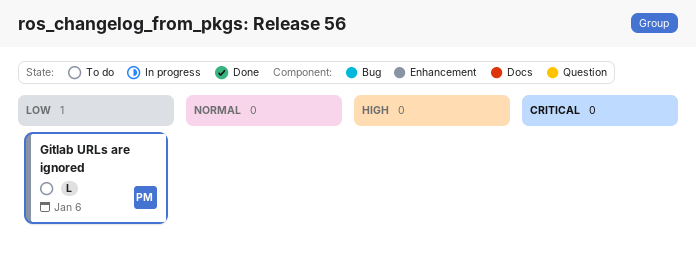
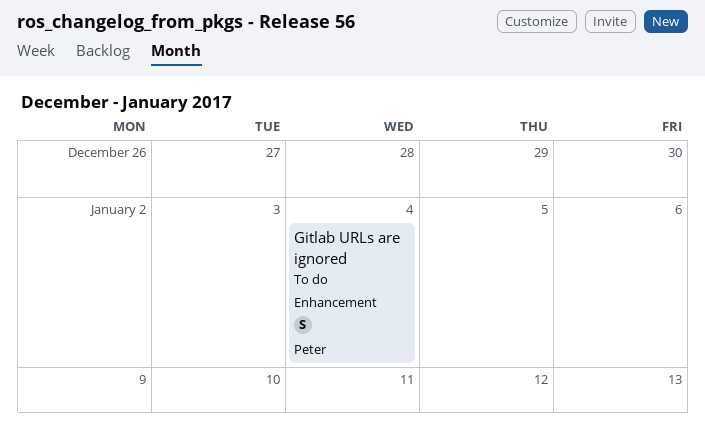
Gitlab URLs are ignored, estimate: L -> S
Gitlab URLs are ignored, due: Jan 6 -> Jan 4

